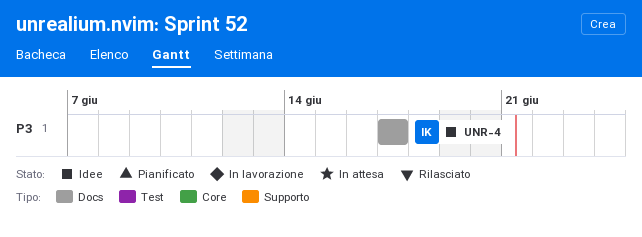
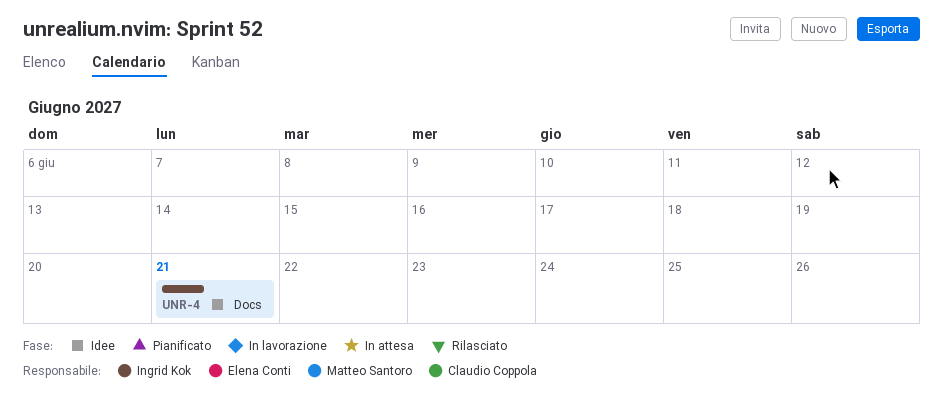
UNR-4, due: Jun 17 -> Jun 21

